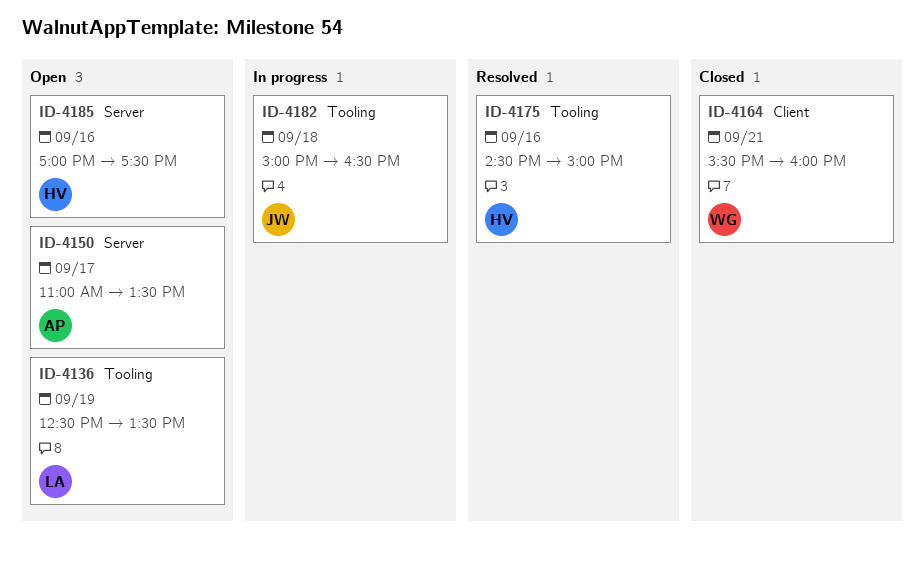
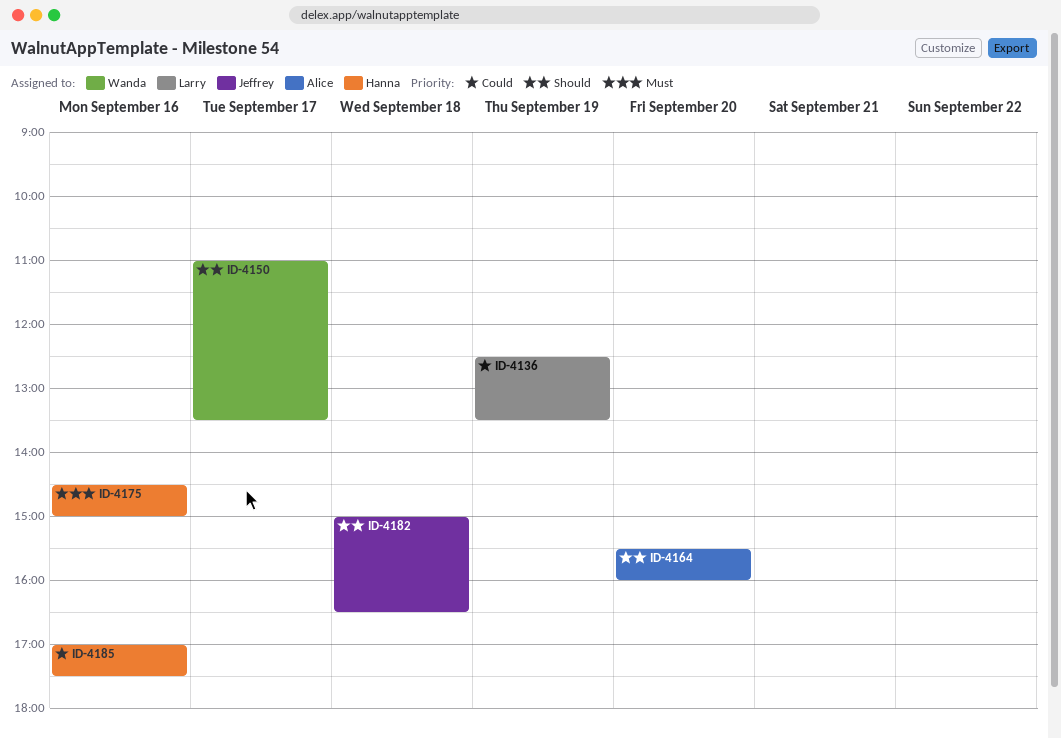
ID-4150, owner: Alice -> Wanda
ID-4164, owner: Wanda -> Alice
ID-4164, day: Sep 21 -> Sep 20

